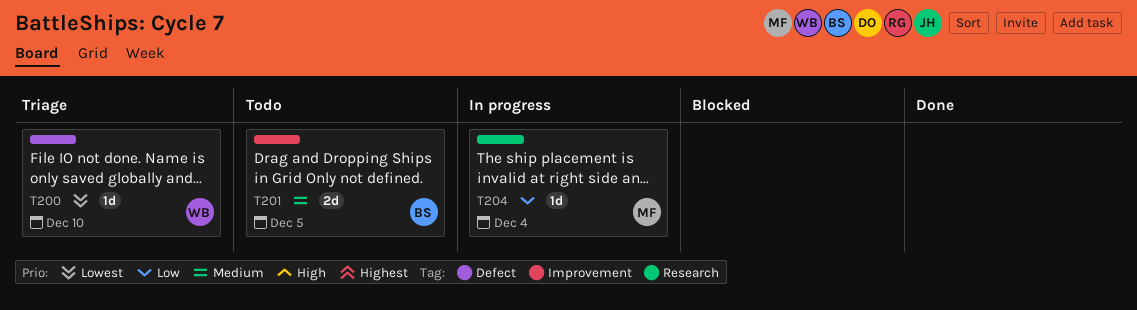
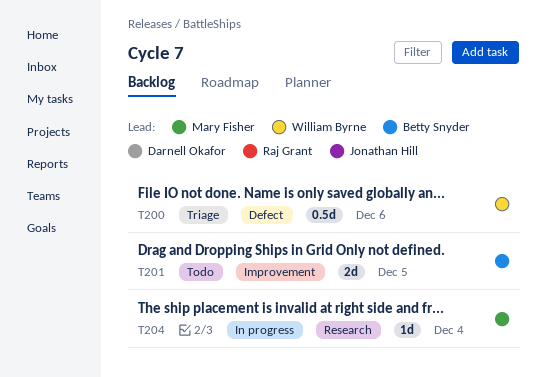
T200, estimate: 1d -> 0.5d
T200, due: Dec 10 -> Dec 6

